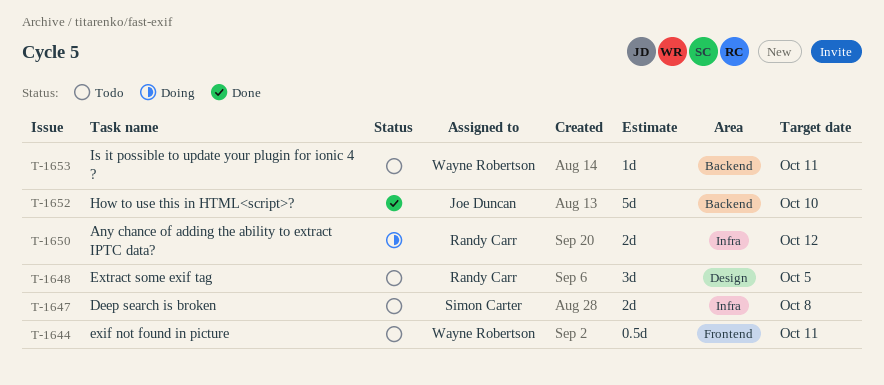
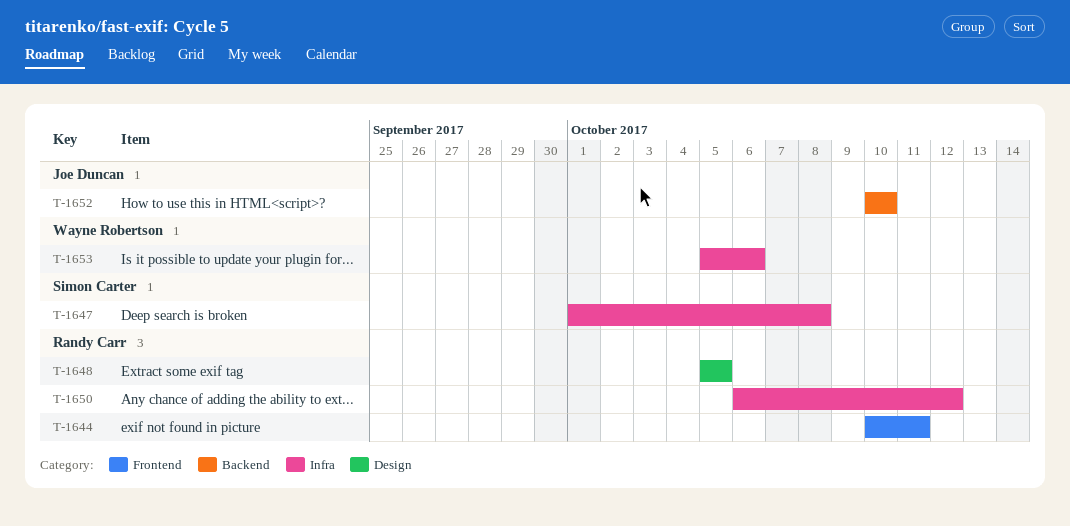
T-1644, owner: Wayne Robertson -> Randy Carr
T-1653, label: Backend -> Infra
T-1653, due: Oct 11 -> Oct 6

